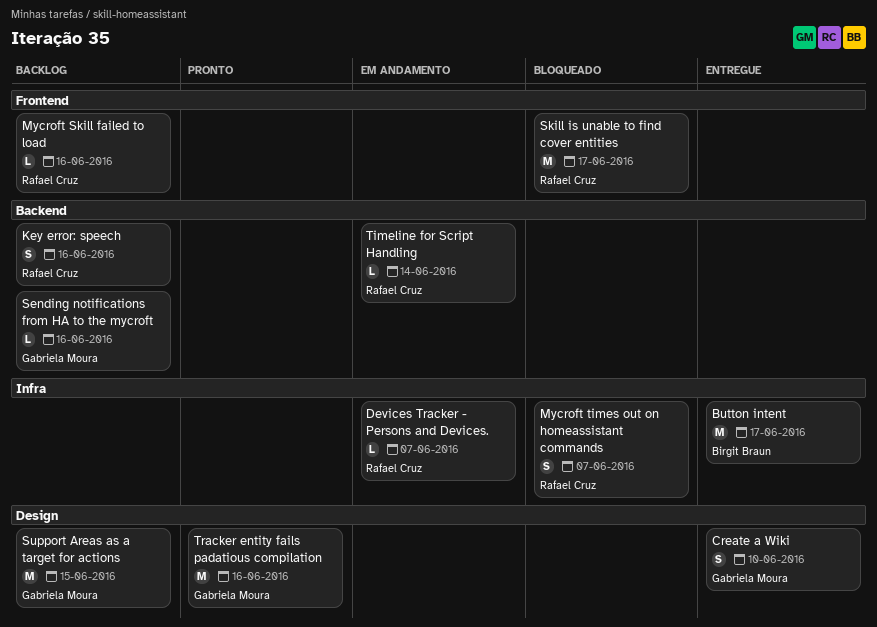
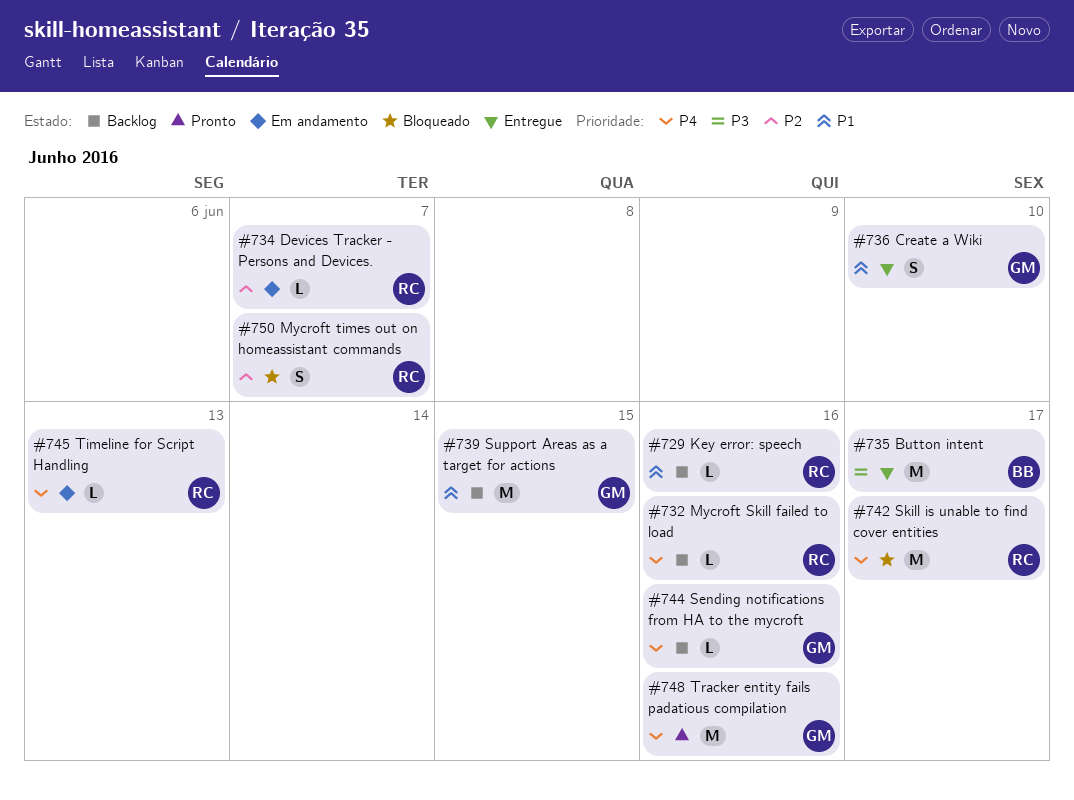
Key error: speech, estimate: S -> L
Timeline for Script Handling, due: Jun 14 -> Jun 13

